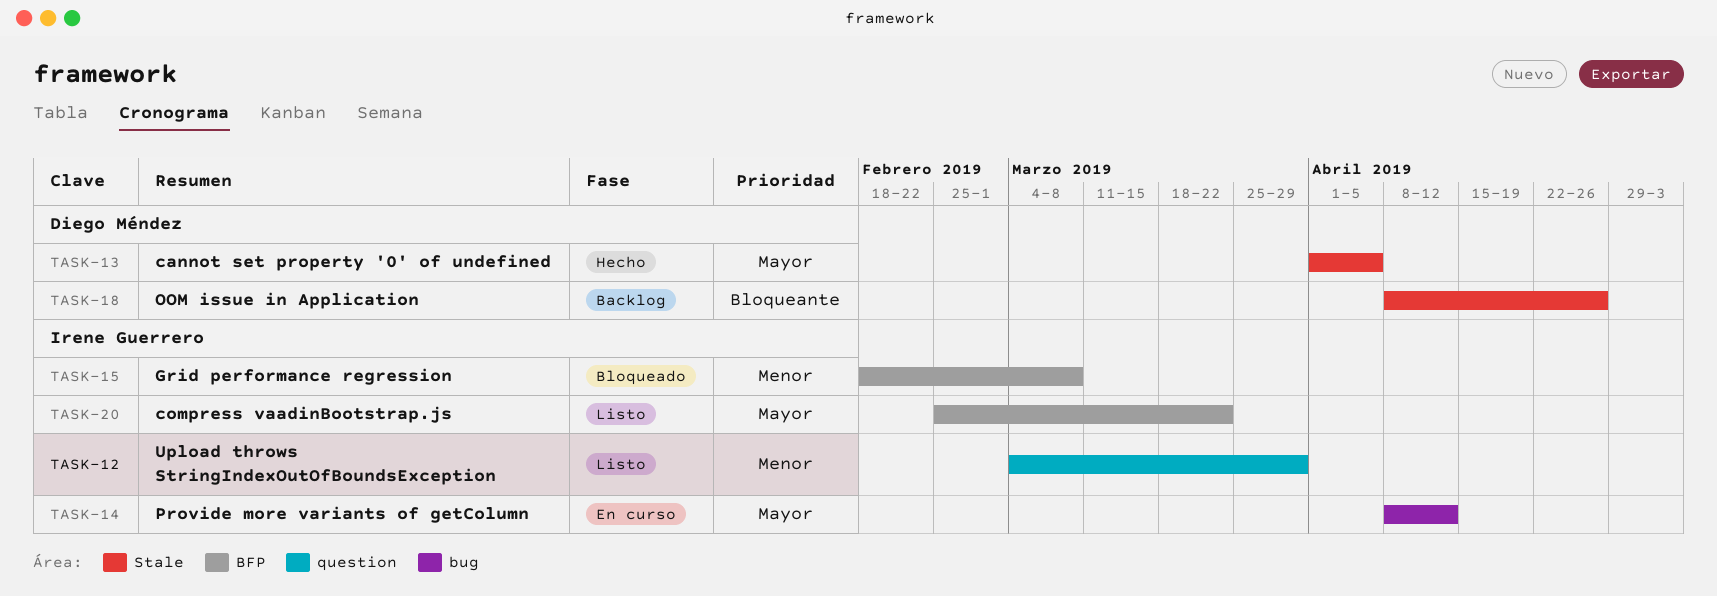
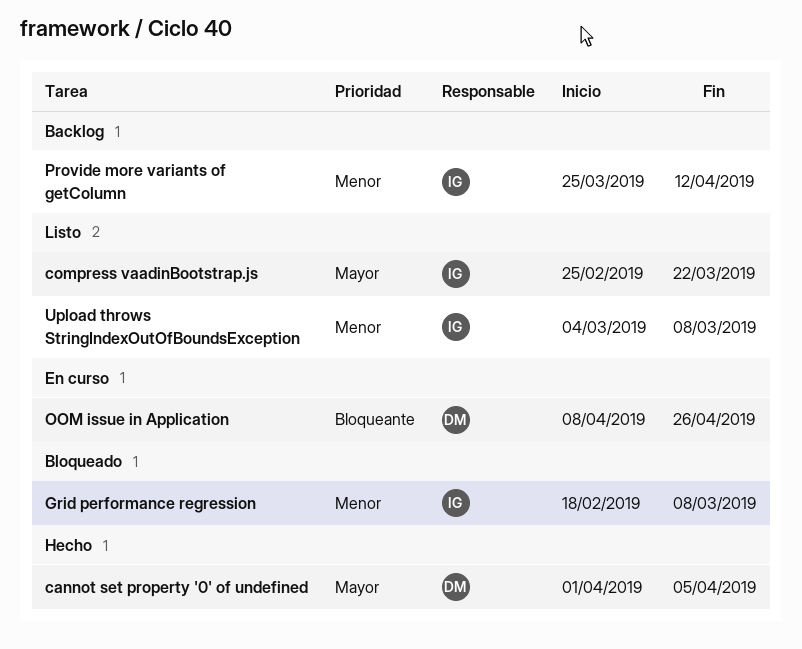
OOM issue in Application, status: Backlog -> En curso
Provide more variants of getColumn, status: En curso -> Backlog
Provide more variants of getColumn, priority: Mayor -> Menor
Provide more variants of getColumn, start: Apr 8 -> Mar 25
Upload throws StringIndexOutOfBoundsException, due: Mar 29 -> Mar 8

